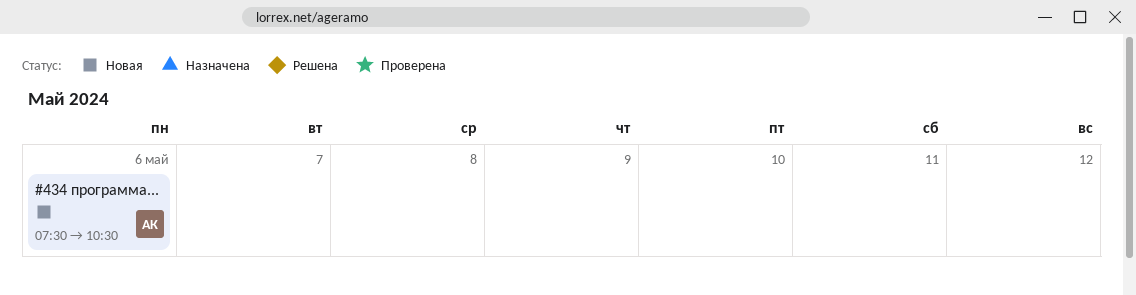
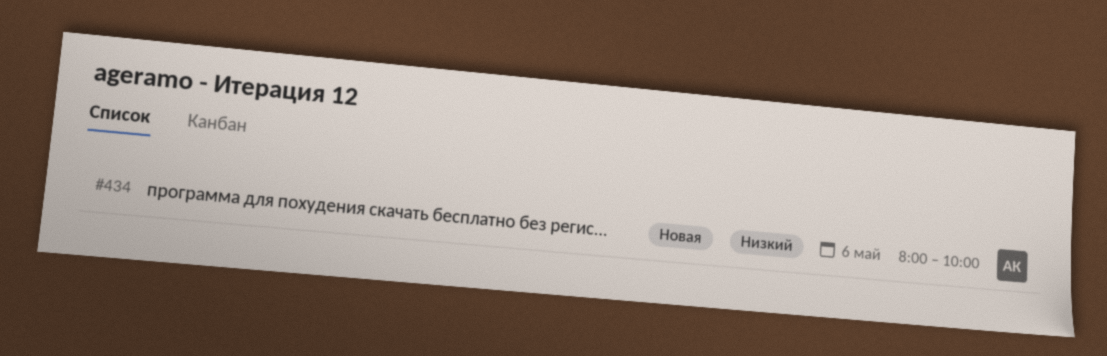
#434, begins: 07:30 -> 08:00
#434, ends: 10:30 -> 10:00

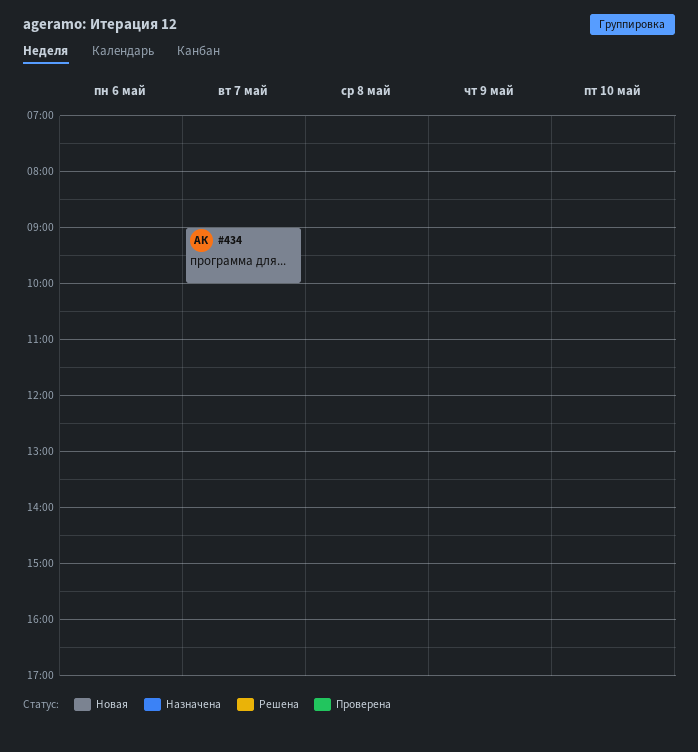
#434, day: May 6 -> May 7
#434, begins: 08:00 -> 09:00

